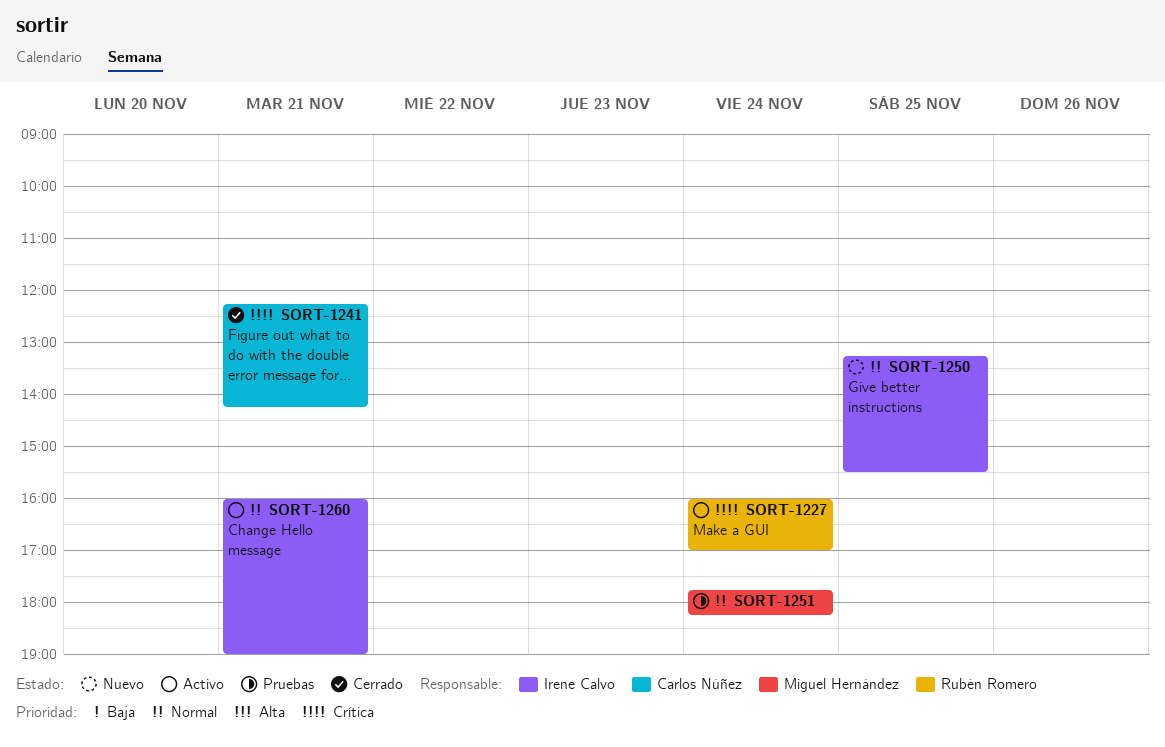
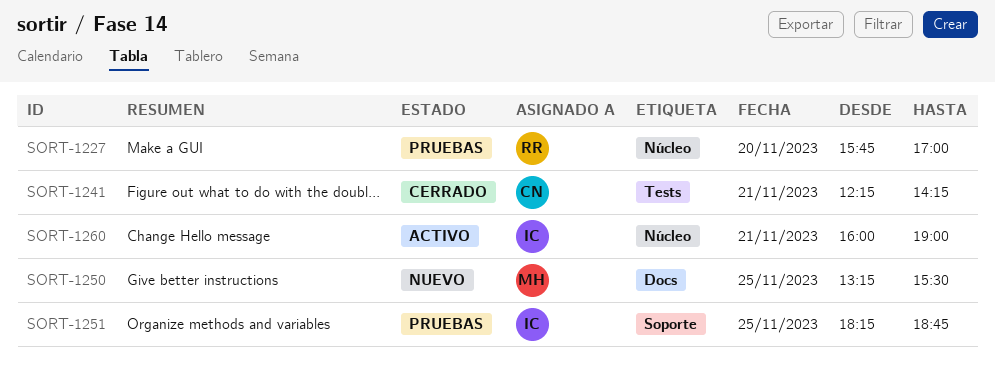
SORT-1227, status: Activo -> Pruebas
SORT-1227, day: Nov 24 -> Nov 20
SORT-1227, begins: 16:00 -> 15:45
SORT-1250, owner: Irene Calvo -> Miguel Hernández
SORT-1251, owner: Miguel Hernández -> Irene Calvo
SORT-1251, day: Nov 24 -> Nov 25
SORT-1251, begins: 17:45 -> 18:15
SORT-1251, ends: 18:15 -> 18:45

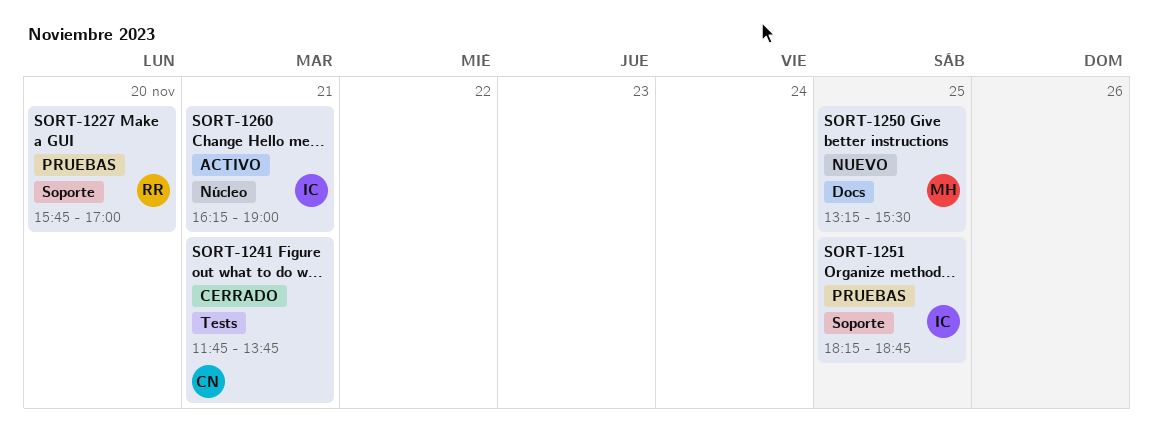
SORT-1227, label: Núcleo -> Soporte
SORT-1241, begins: 12:15 -> 11:45
SORT-1241, ends: 14:15 -> 13:45
SORT-1260, begins: 16:00 -> 16:15

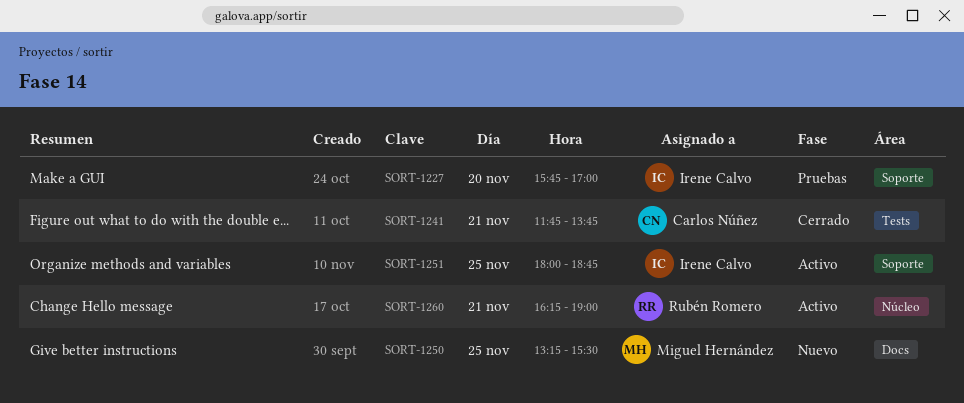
SORT-1227, owner: Rubén Romero -> Irene Calvo
SORT-1251, status: Pruebas -> Activo
SORT-1251, begins: 18:15 -> 18:00
SORT-1260, owner: Irene Calvo -> Rubén Romero

